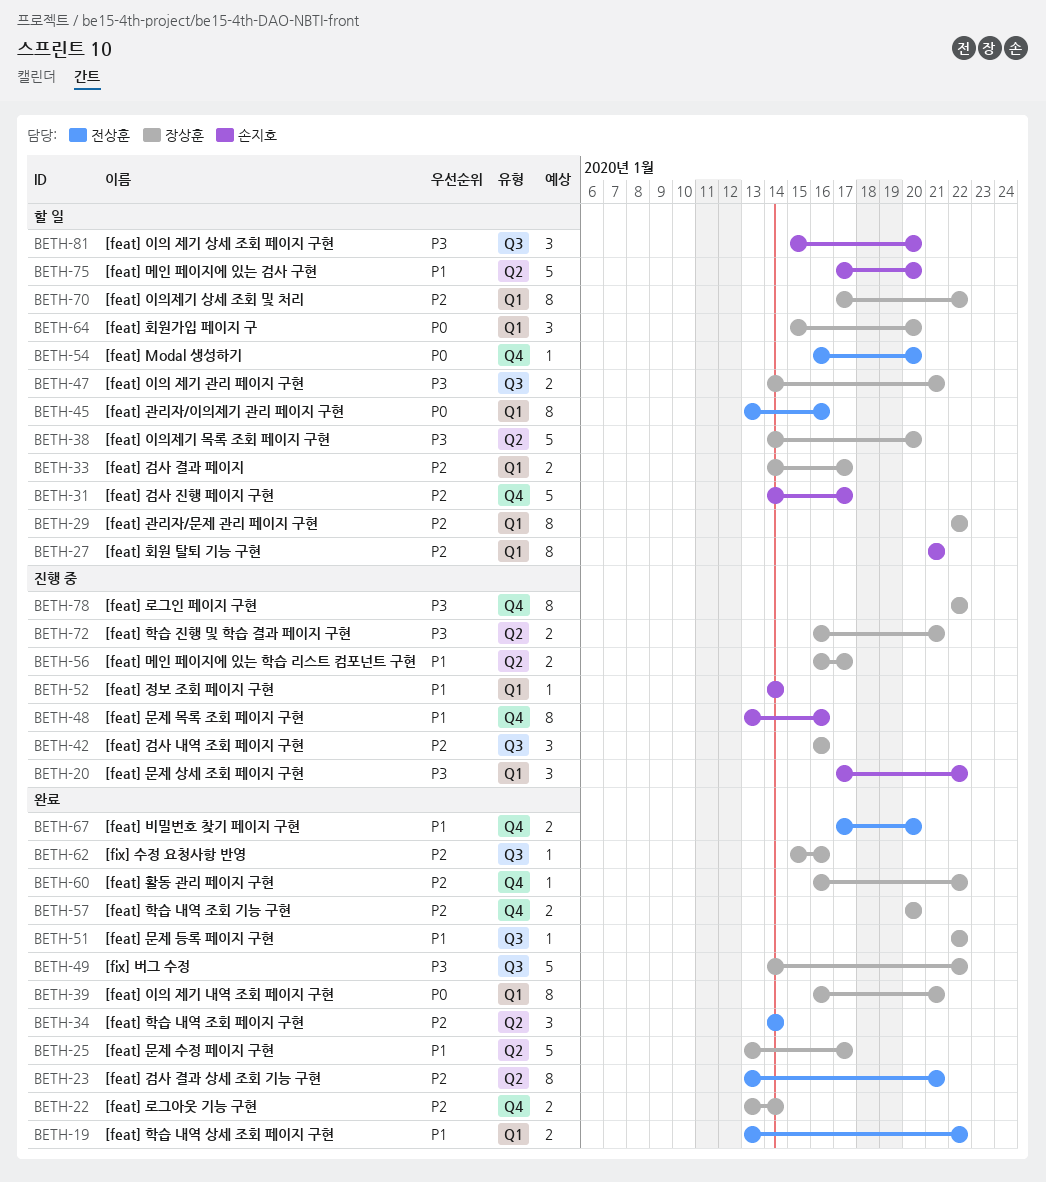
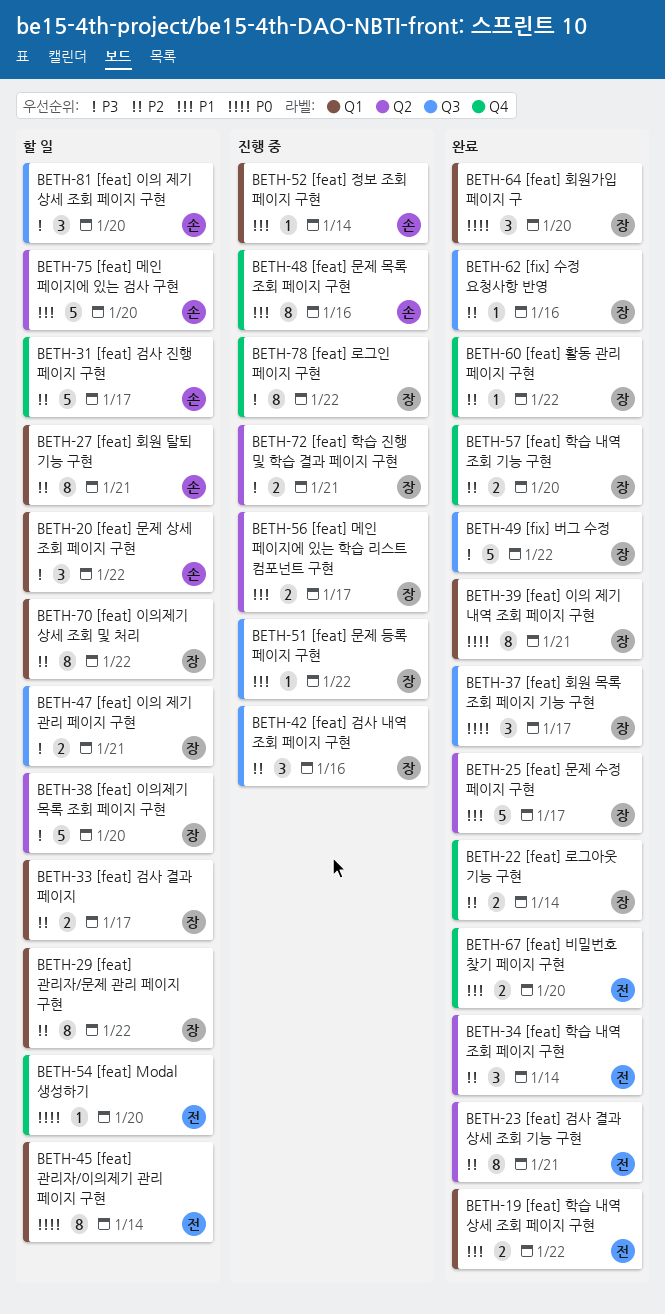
BETH-20, status: 진행 중 -> 할 일
BETH-37: none -> present
BETH-45, due: Jan 16 -> Jan 14
BETH-51, status: 완료 -> 진행 중
BETH-64, status: 할 일 -> 완료

